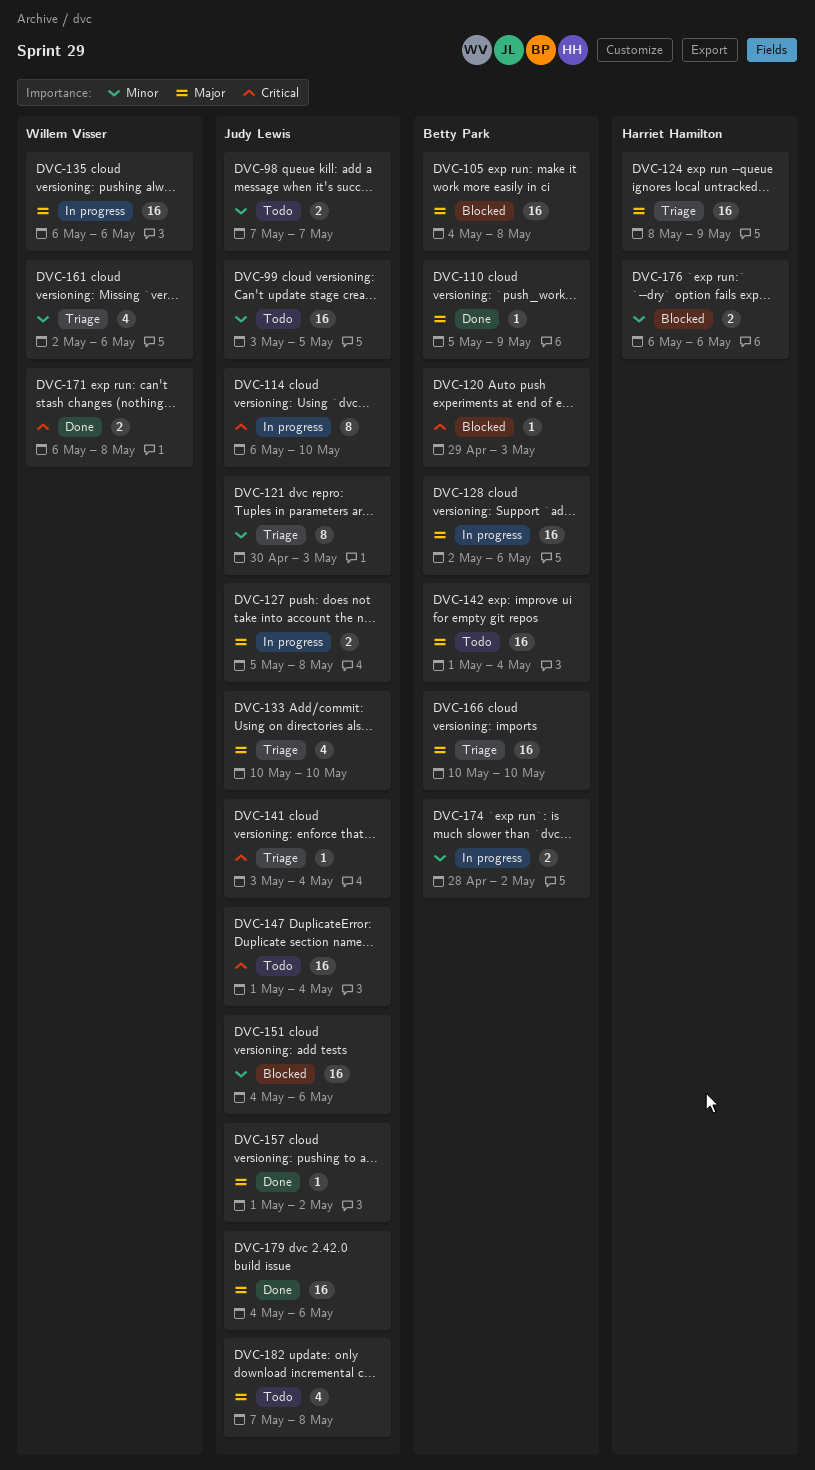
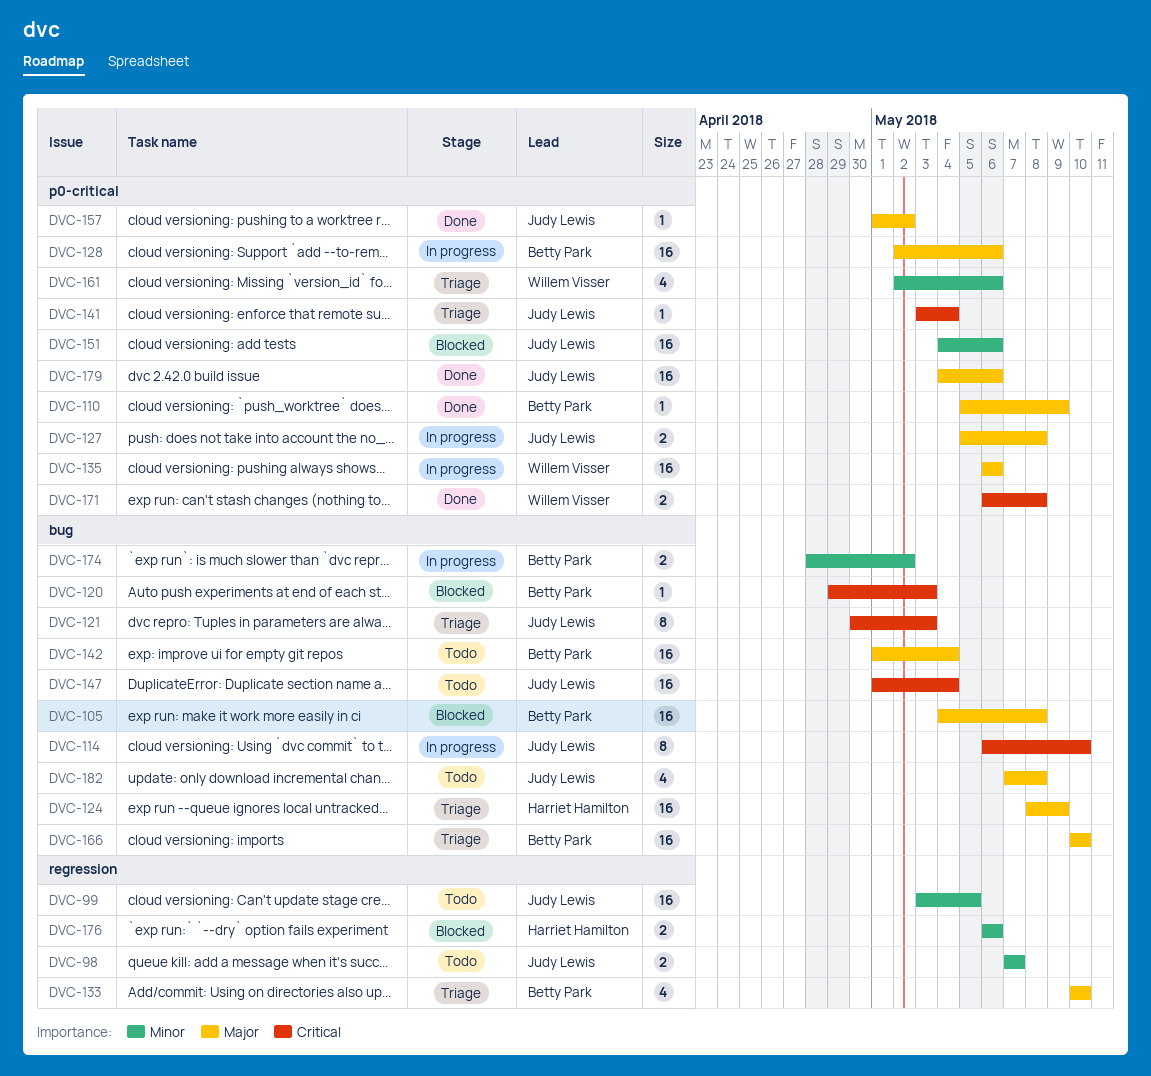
DVC-121, priority: Minor -> Critical
DVC-133, owner: Judy Lewis -> Betty Park

